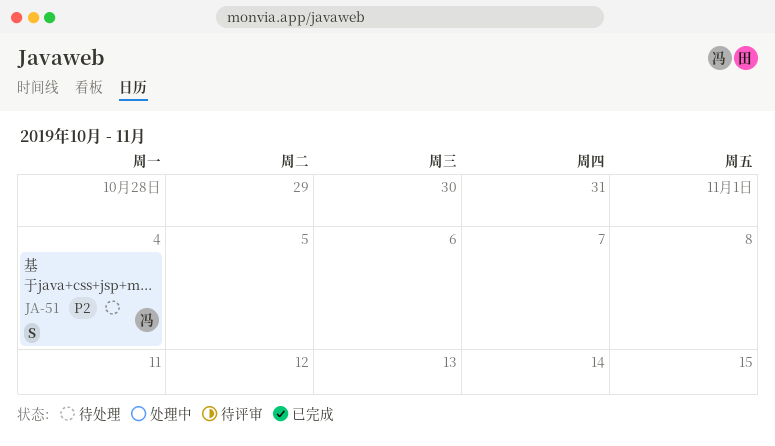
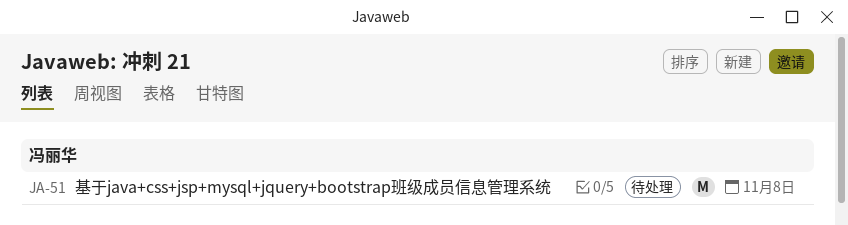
JA-51, estimate: S -> M
JA-51, due: Nov 4 -> Nov 8

